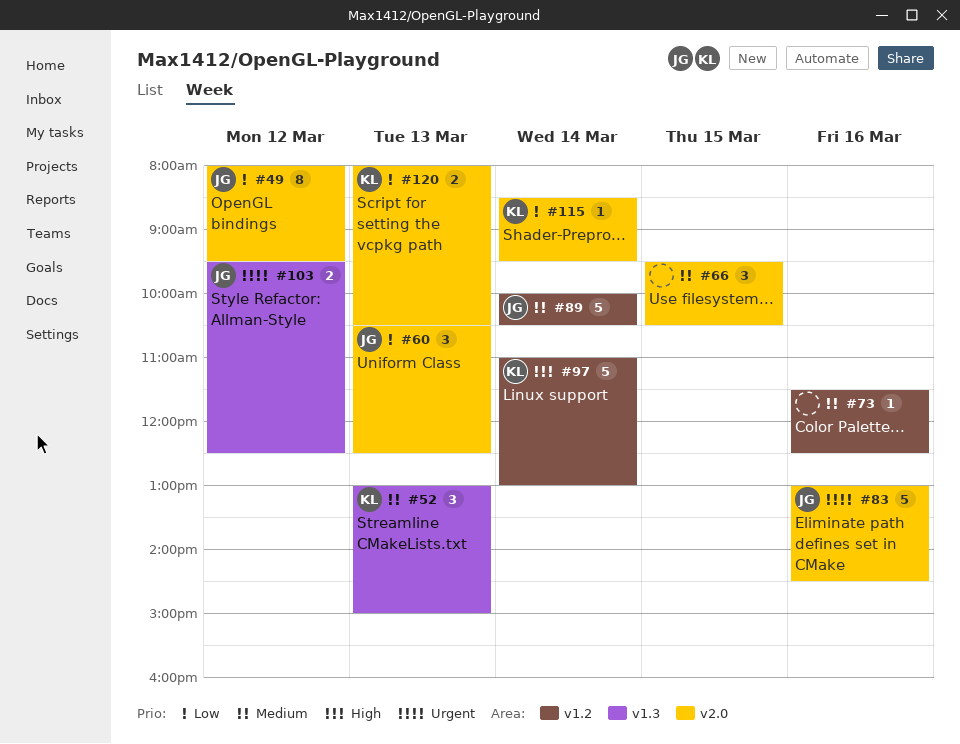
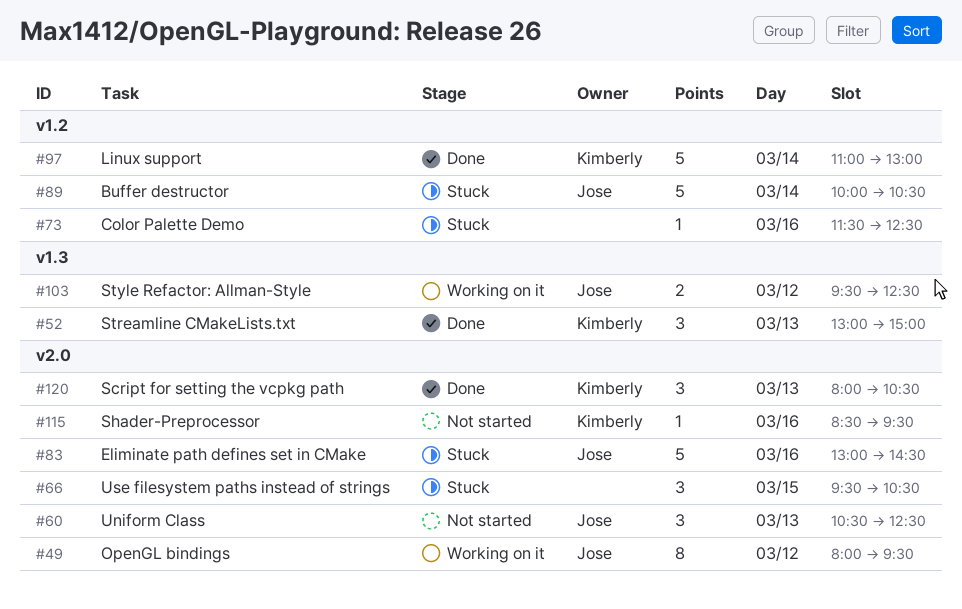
#115, day: Mar 14 -> Mar 16
#120, estimate: 2 -> 3

